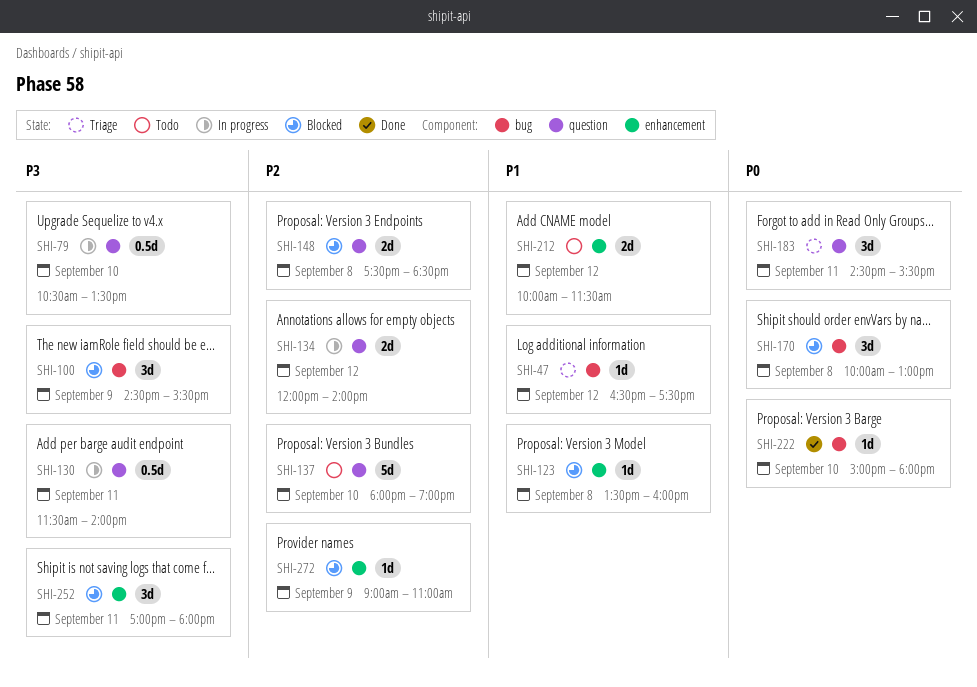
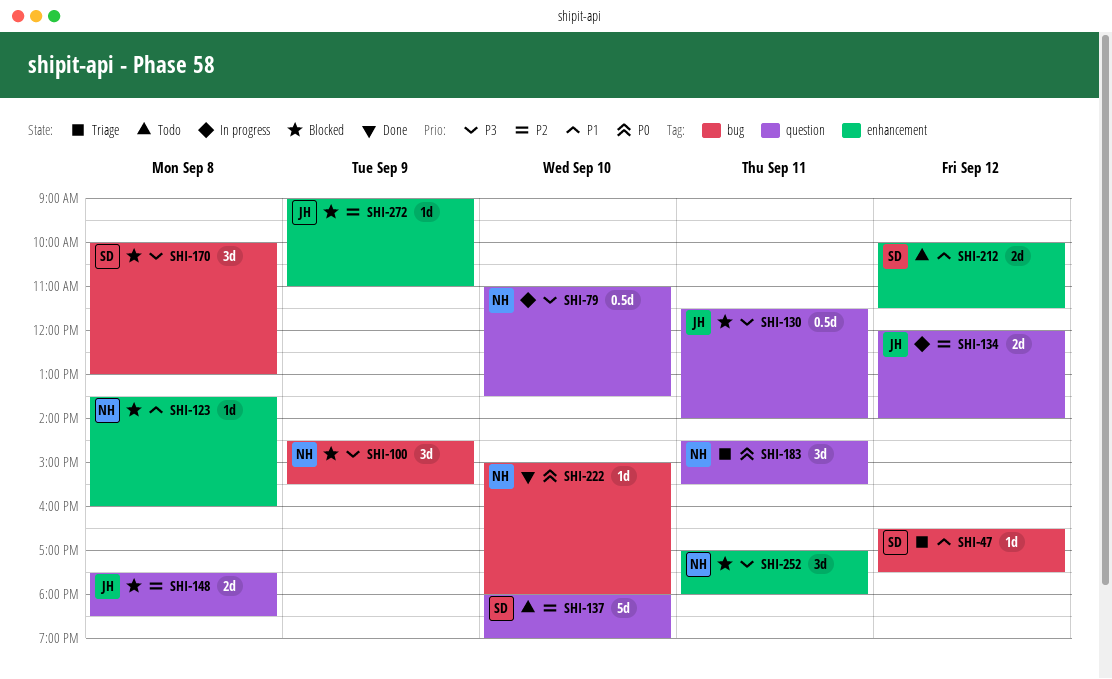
SHI-79, begins: 10:30 -> 11:00
SHI-130, status: In progress -> Blocked
SHI-170, priority: P0 -> P3

